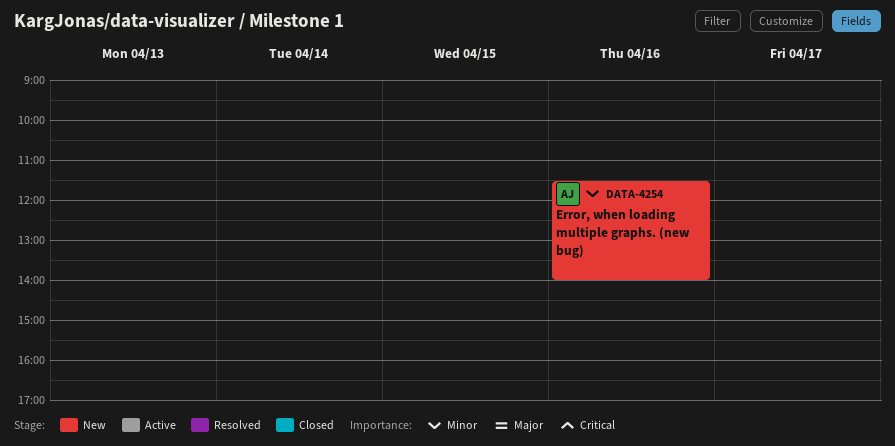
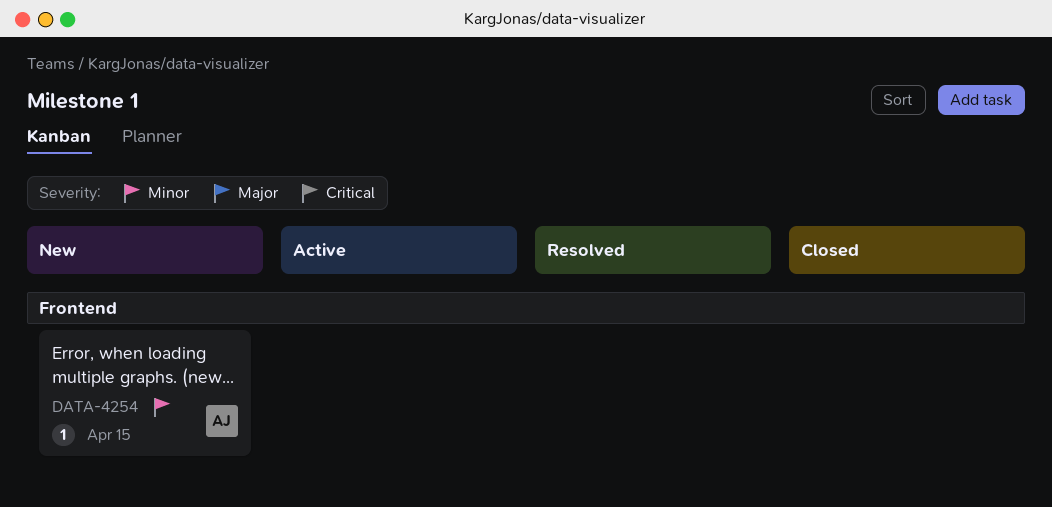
DATA-4254, day: Apr 16 -> Apr 15

